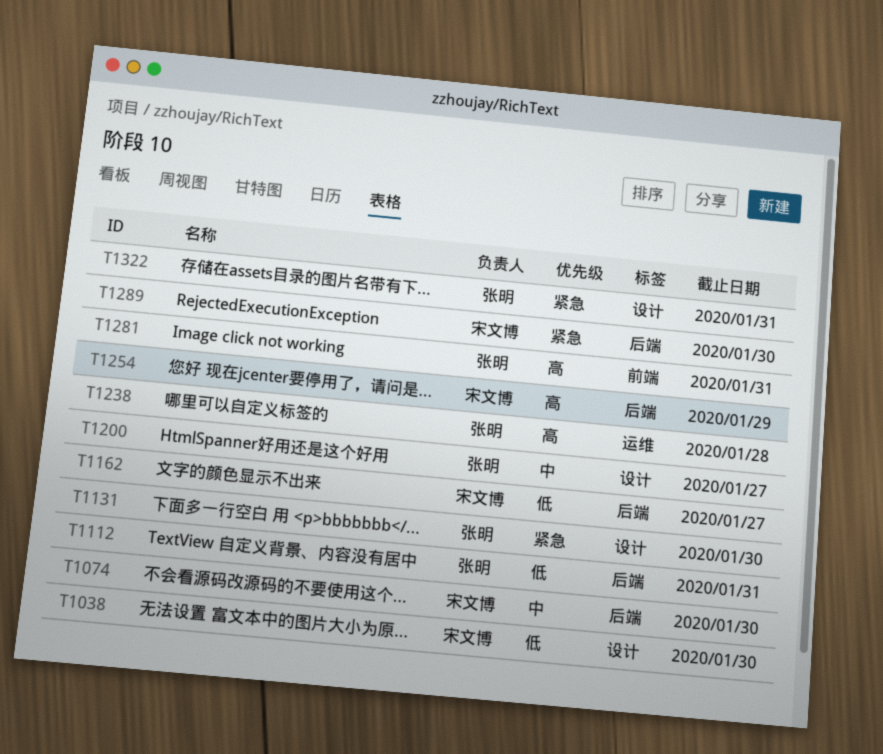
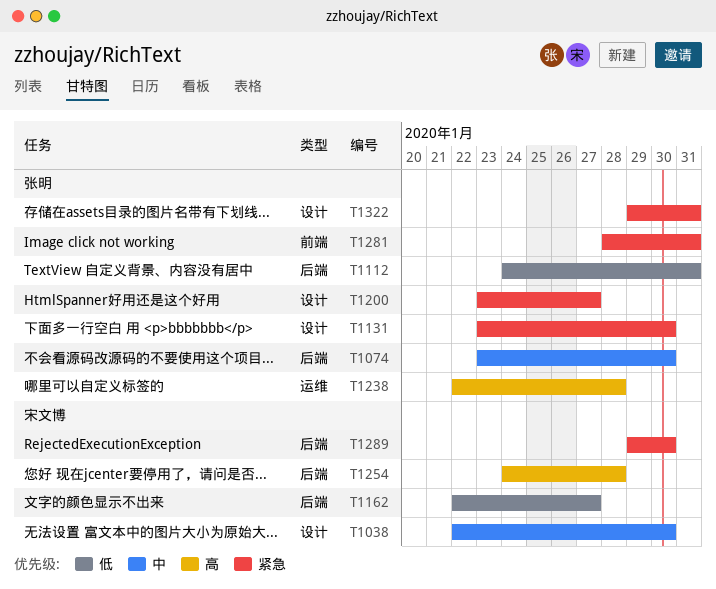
T1038, priority: 低 -> 中
T1074, owner: 宋文博 -> 张明
T1200, priority: 中 -> 紧急
T1254, due: Jan 29 -> Jan 28
T1281, priority: 高 -> 紧急

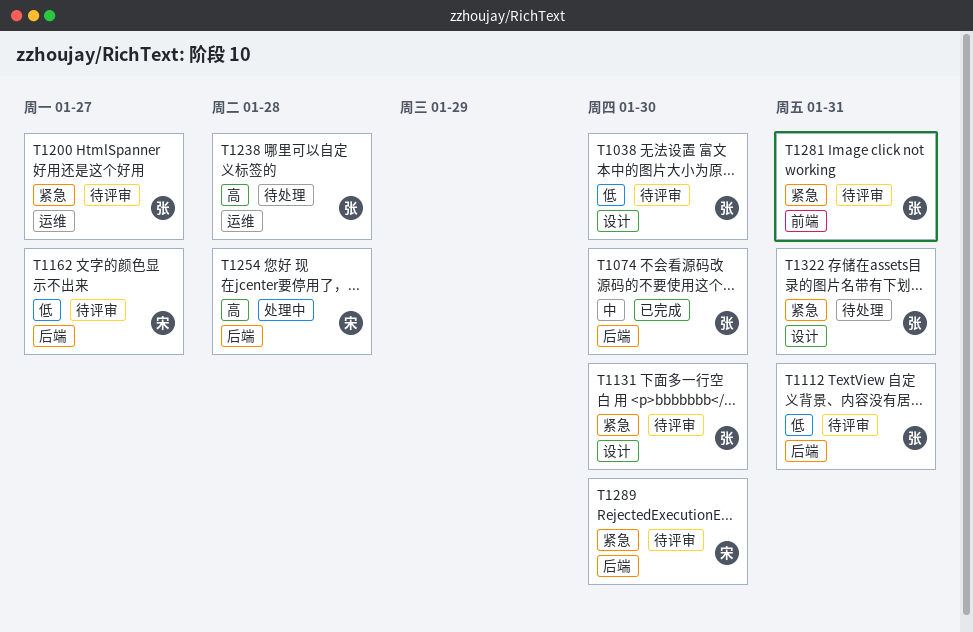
T1038, owner: 宋文博 -> 张明
T1038, priority: 中 -> 低
T1200, label: 设计 -> 运维

